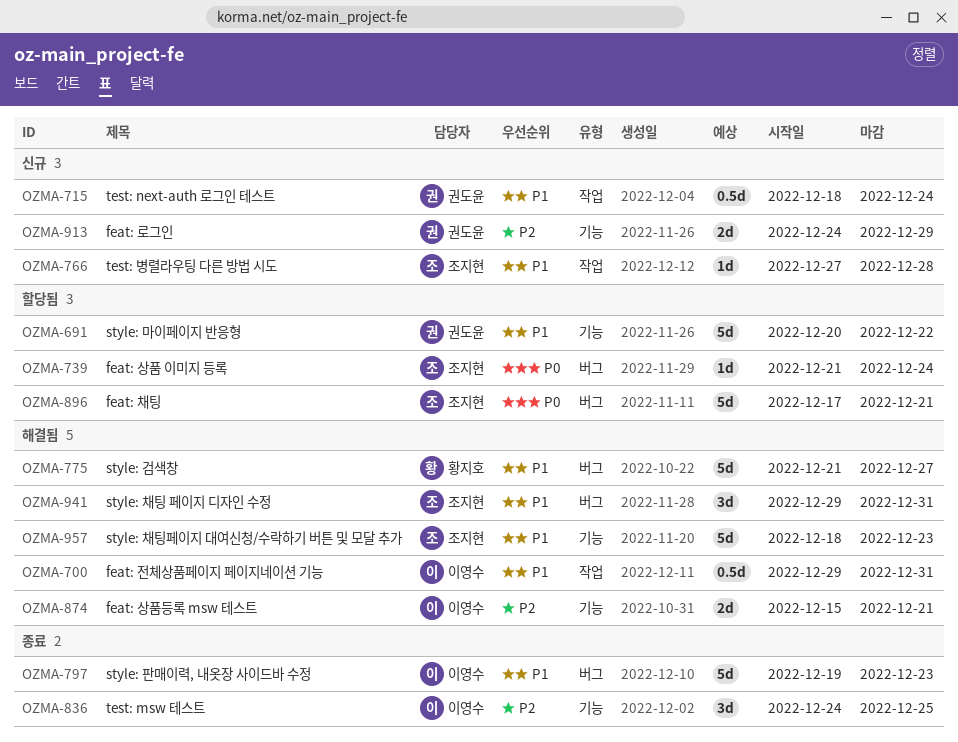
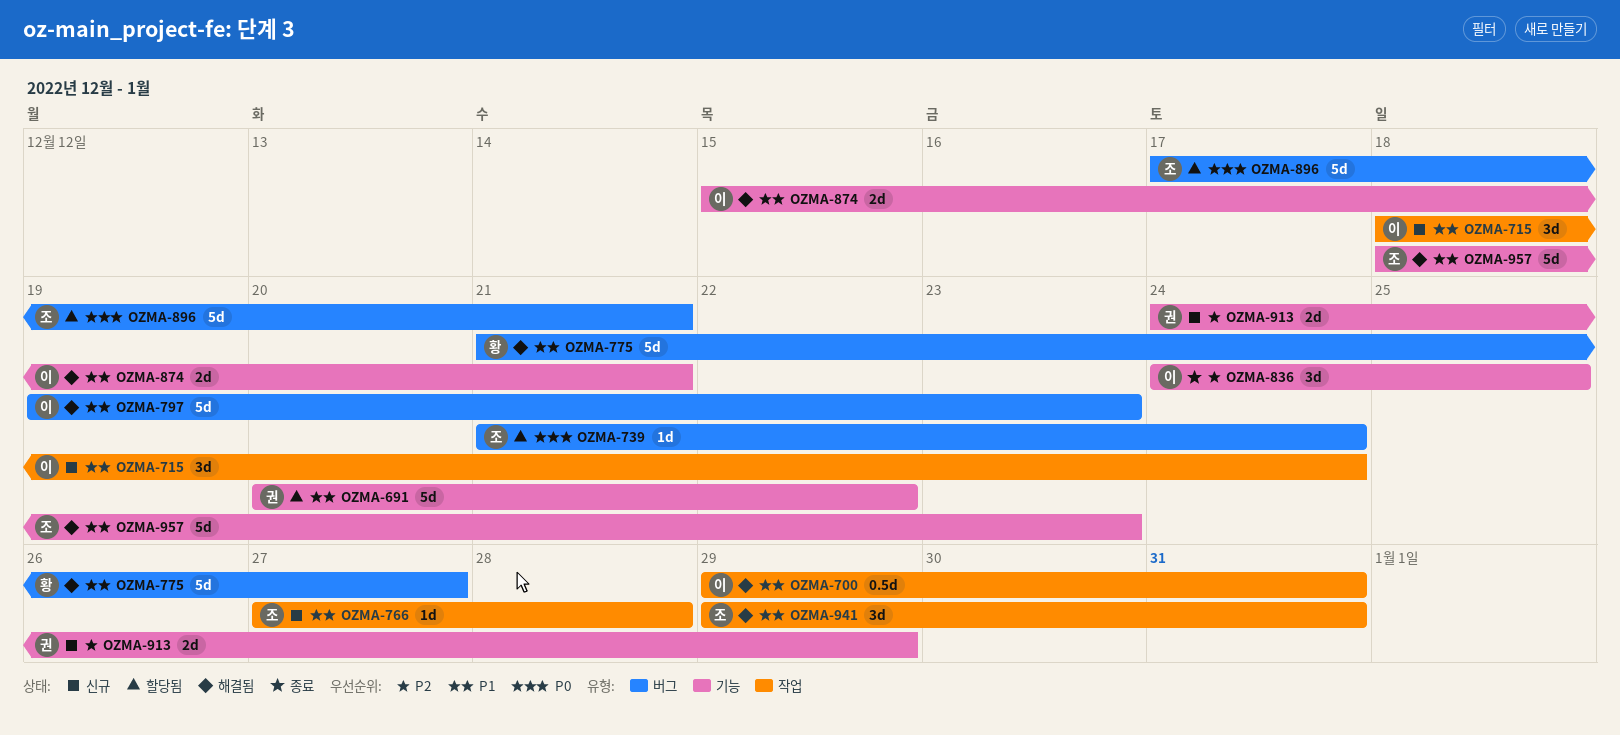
OZMA-715, owner: 권도윤 -> 이영수
OZMA-715, estimate: 0.5d -> 3d
OZMA-797, status: 종료 -> 해결됨
OZMA-874, priority: P2 -> P1
OZMA-941, label: 버그 -> 작업

